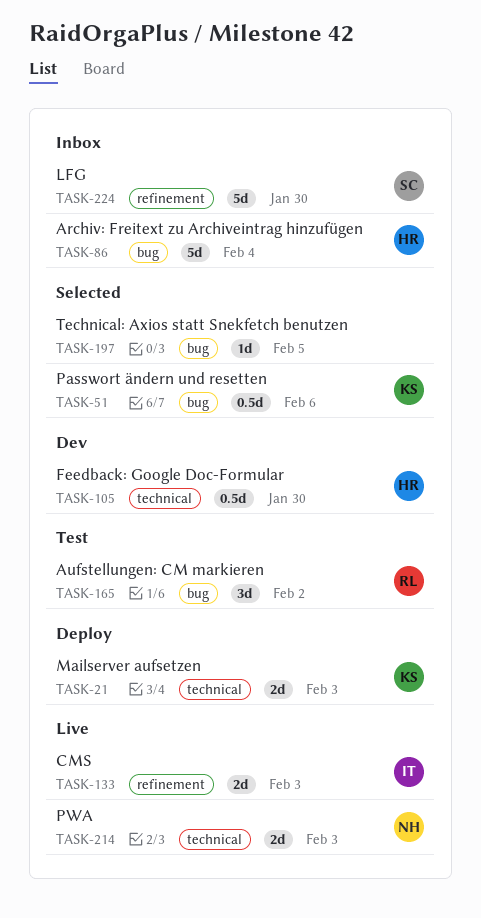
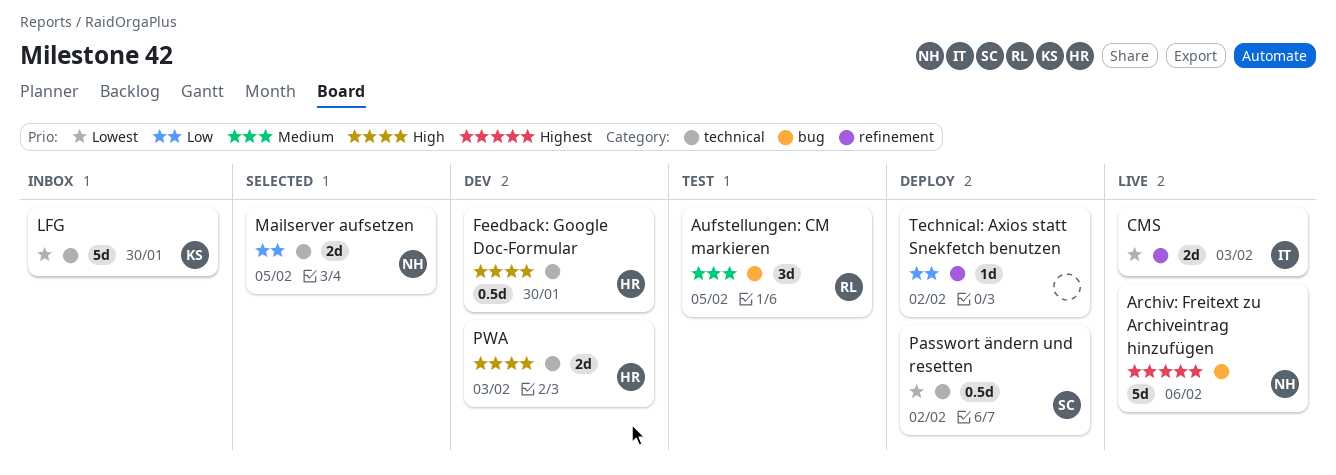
Archiv: Freitext zu Archiveintrag hinzufügen, status: Inbox -> Live
Archiv: Freitext zu Archiveintrag hinzufügen, owner: HR -> NH
Archiv: Freitext zu Archiveintrag hinzufügen, due: Feb 4 -> Feb 6
Aufstellungen: CM markieren, due: Feb 2 -> Feb 5
LFG, owner: SC -> KS
LFG, label: refinement -> technical
Mailserver aufsetzen, status: Deploy -> Selected
Mailserver aufsetzen, owner: KS -> NH
Mailserver aufsetzen, due: Feb 3 -> Feb 5
Passwort ändern und resetten, status: Selected -> Deploy
Passwort ändern und resetten, owner: KS -> SC
Passwort ändern und resetten, label: bug -> technical
Passwort ändern und resetten, due: Feb 6 -> Feb 2
PWA, status: Live -> Dev
PWA, owner: NH -> HR
Technical: Axios statt Snekfetch benutzen, status: Selected -> Deploy
Technical: Axios statt Snekfetch benutzen, label: bug -> refinement
Technical: Axios statt Snekfetch benutzen, due: Feb 5 -> Feb 2

